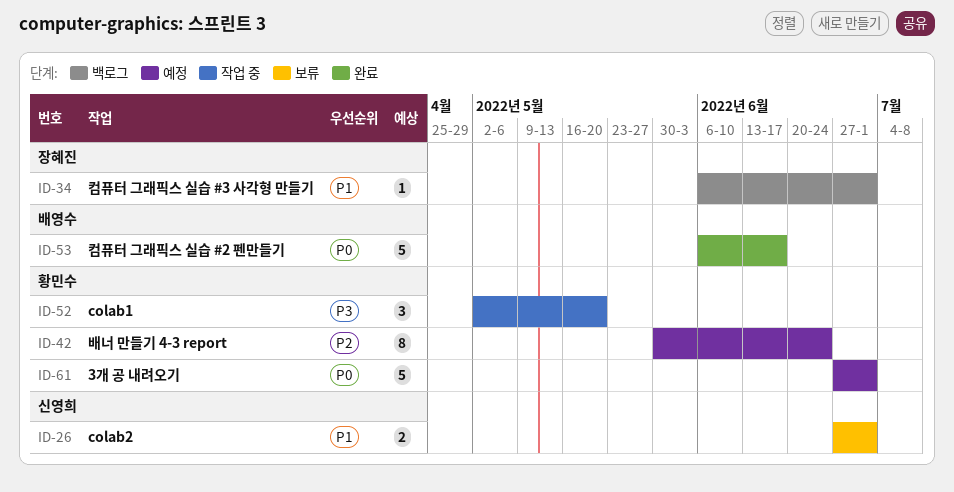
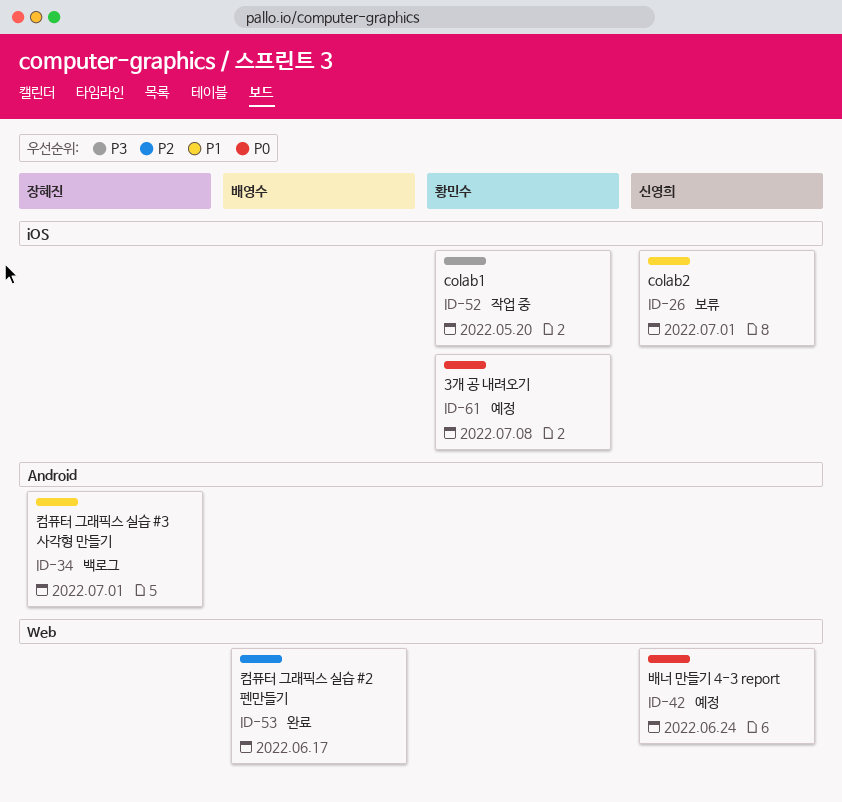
ID-42, owner: 황민수 -> 신영희
ID-42, priority: P2 -> P0
ID-53, priority: P0 -> P2
ID-61, due: Jul 1 -> Jul 8

